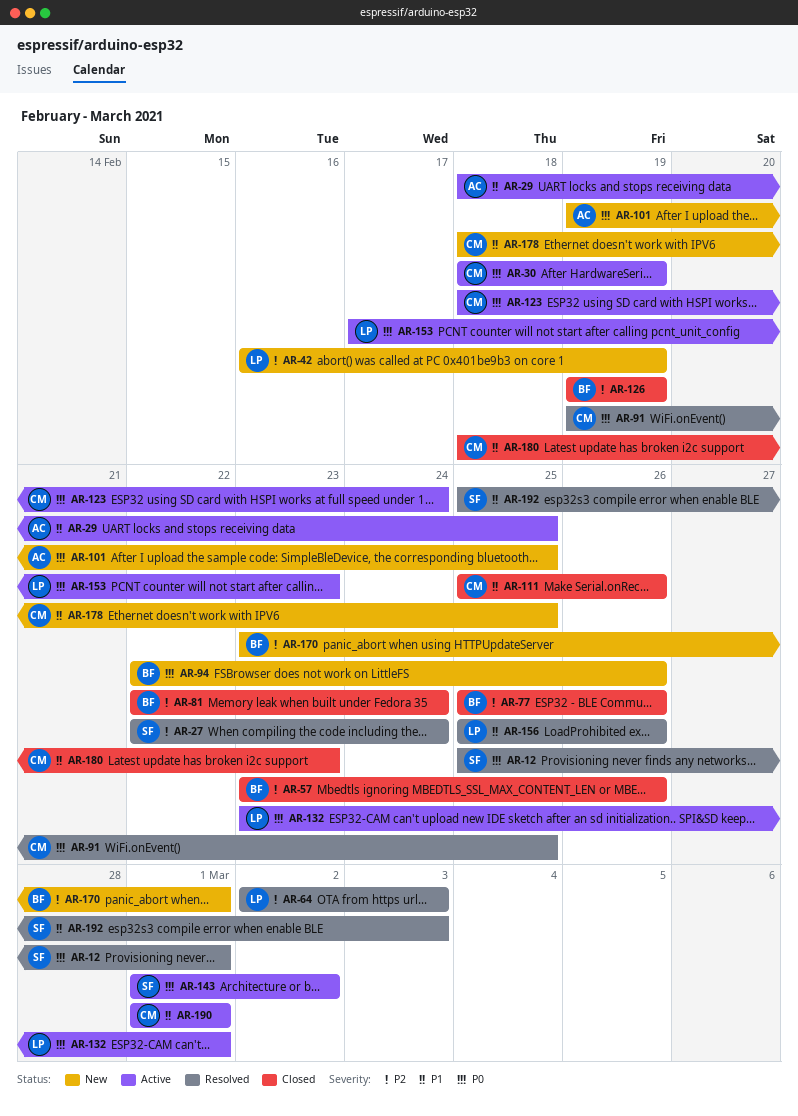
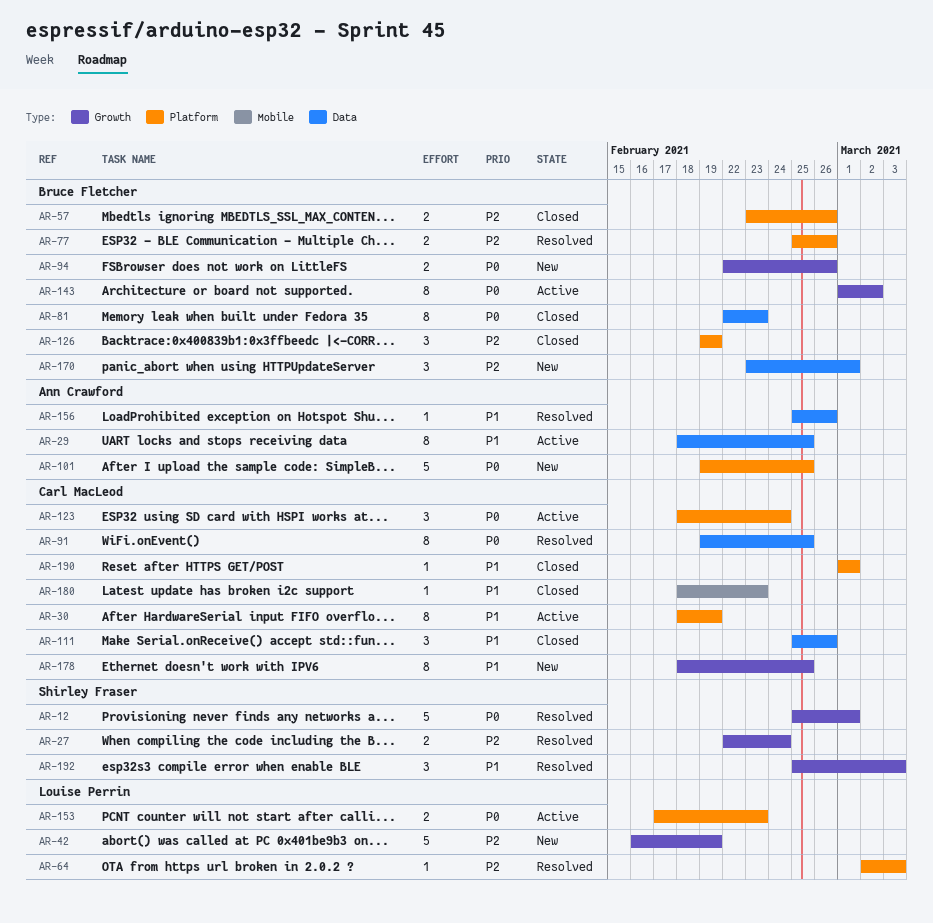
AR-30, priority: P0 -> P1
AR-77, status: Closed -> Resolved
AR-81, priority: P2 -> P0
AR-81, due: Feb 24 -> Feb 23
AR-132: present -> none
AR-143, owner: Shirley Fraser -> Bruce Fletcher
AR-156, owner: Louise Perrin -> Ann Crawford
AR-190, status: Active -> Closed

